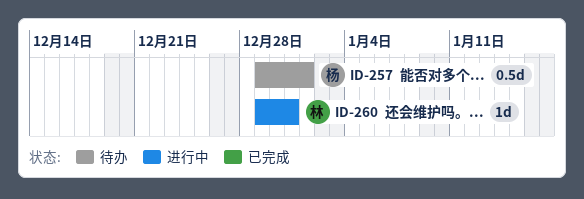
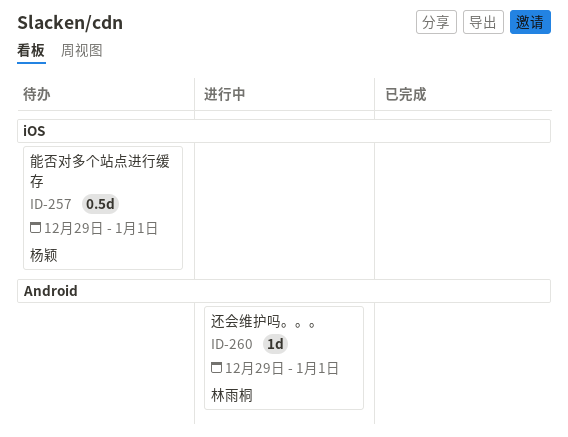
ID-260, due: Dec 31 -> Jan 1

